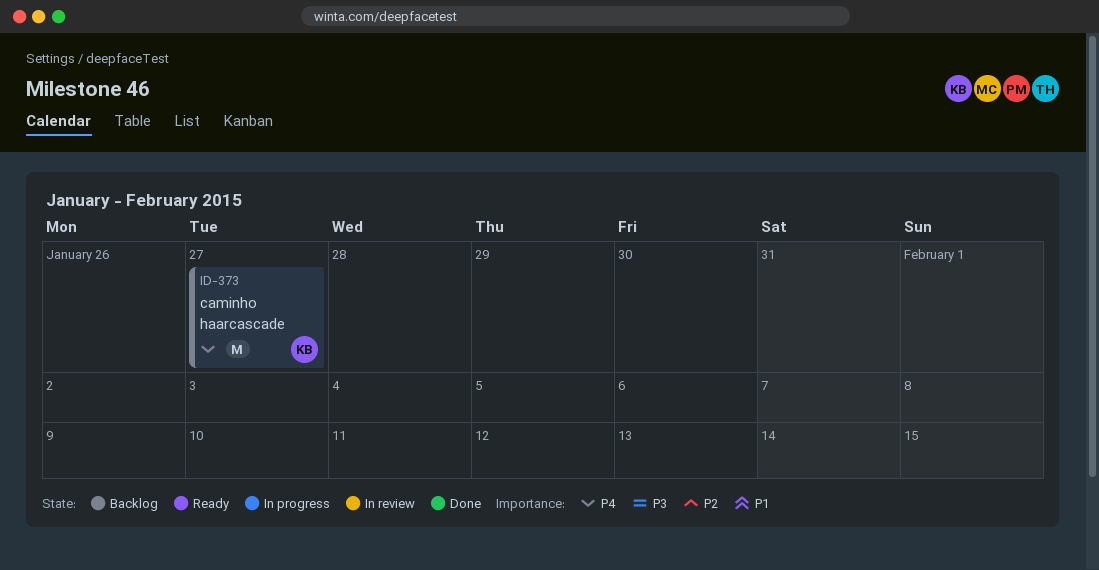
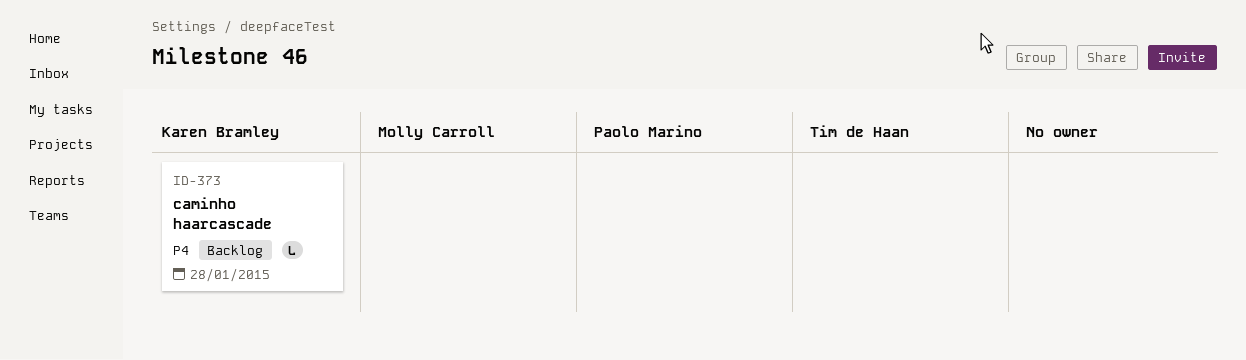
ID-373, estimate: M -> L
ID-373, due: Jan 27 -> Jan 28

